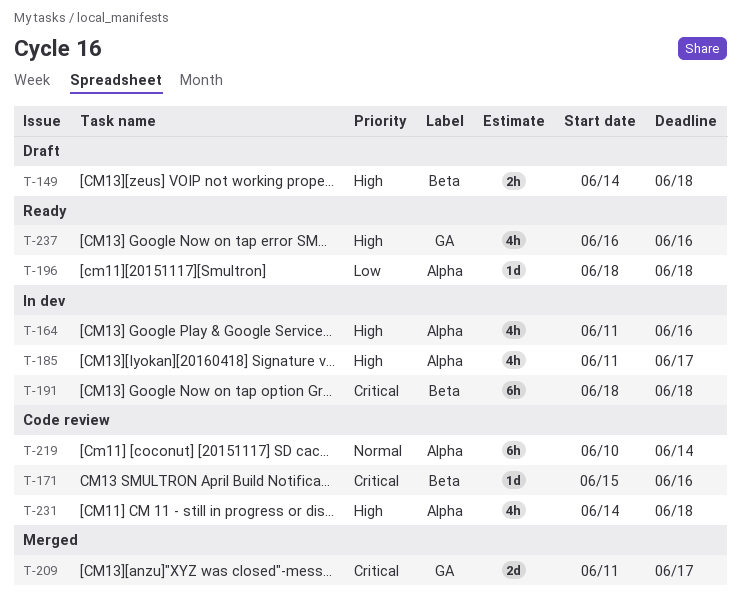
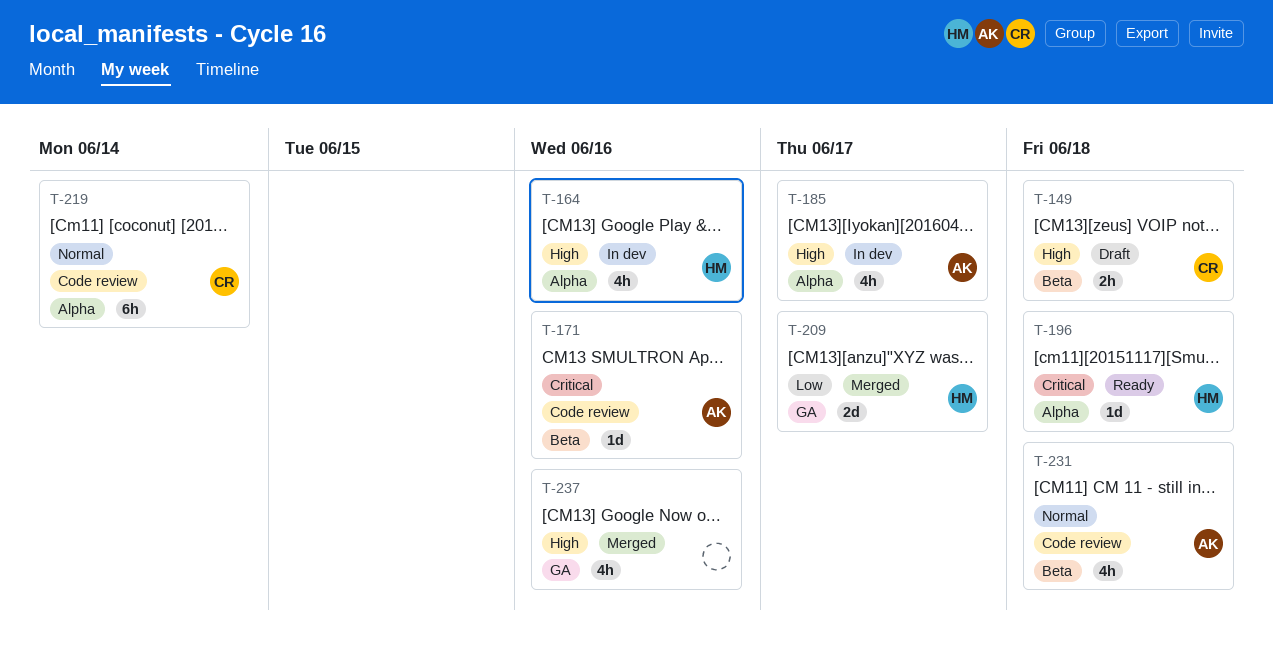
T-191: present -> none
T-196, priority: Low -> Critical
T-209, priority: Critical -> Low
T-231, priority: High -> Normal
T-231, label: Alpha -> Beta
T-237, status: Ready -> Merged

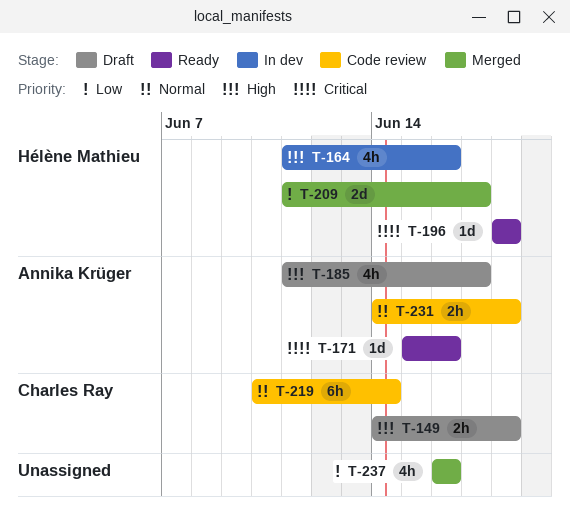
T-171, status: Code review -> Ready
T-185, status: In dev -> Draft
T-231, estimate: 4h -> 2h
T-237, priority: High -> Low

